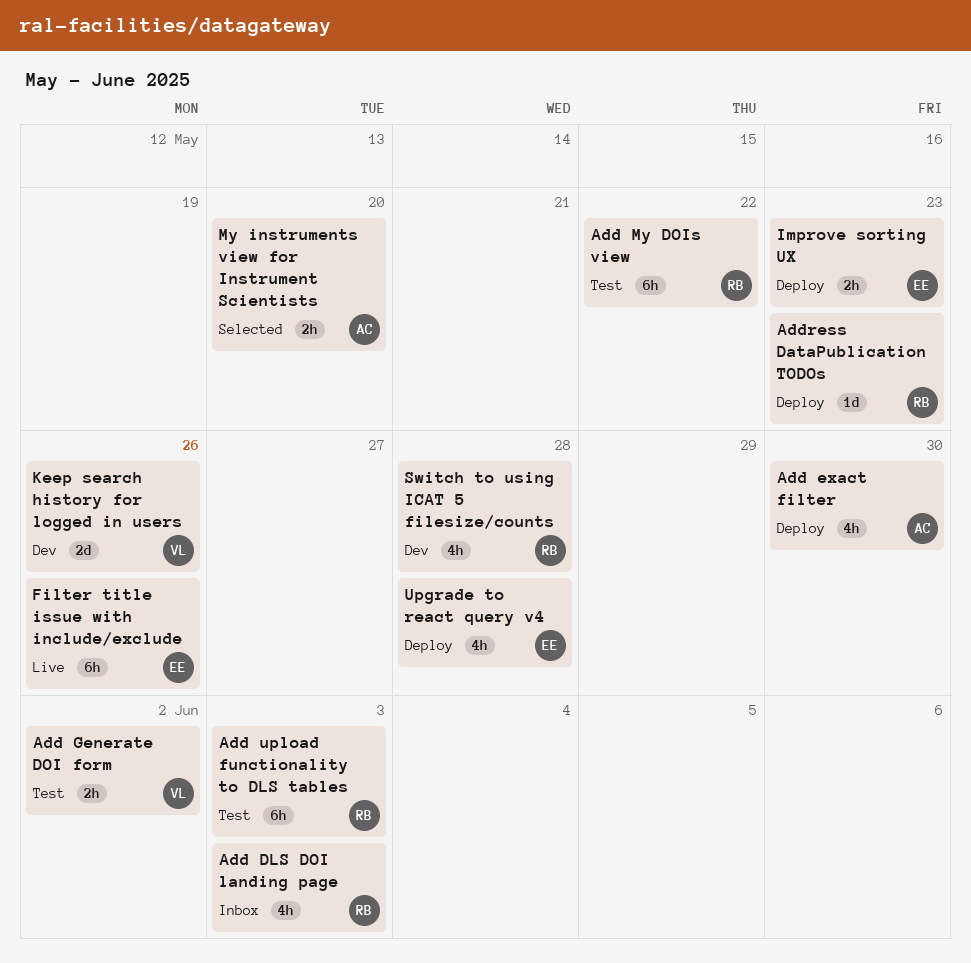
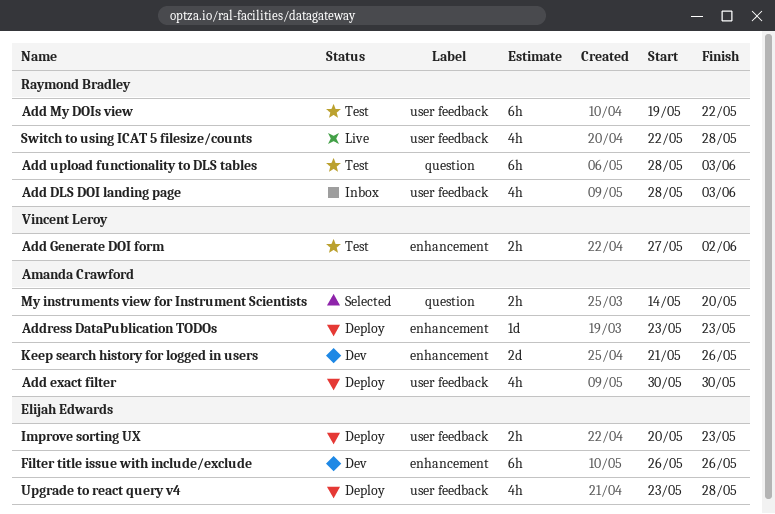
Address DataPublication TODOs, owner: Raymond Bradley -> Amanda Crawford
Filter title issue with include/exclude, status: Live -> Dev
Keep search history for logged in users, owner: Vincent Leroy -> Amanda Crawford
Switch to using ICAT 5 filesize/counts, status: Dev -> Live

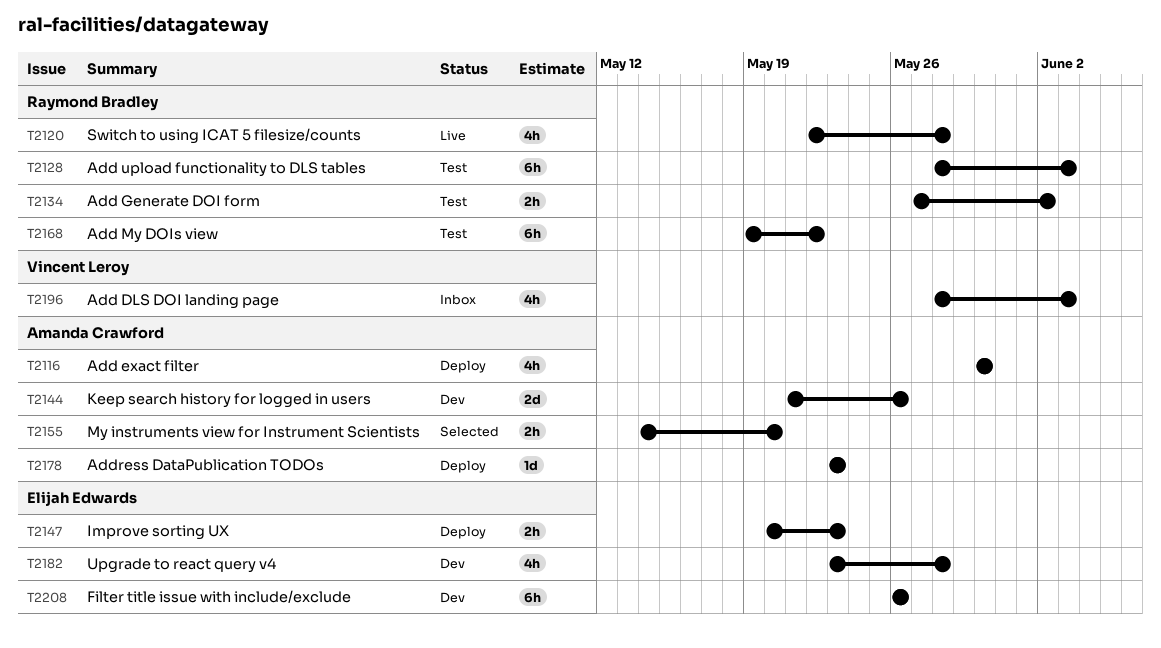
Add DLS DOI landing page, owner: Raymond Bradley -> Vincent Leroy
Add Generate DOI form, owner: Vincent Leroy -> Raymond Bradley
Upgrade to react query v4, status: Deploy -> Dev

